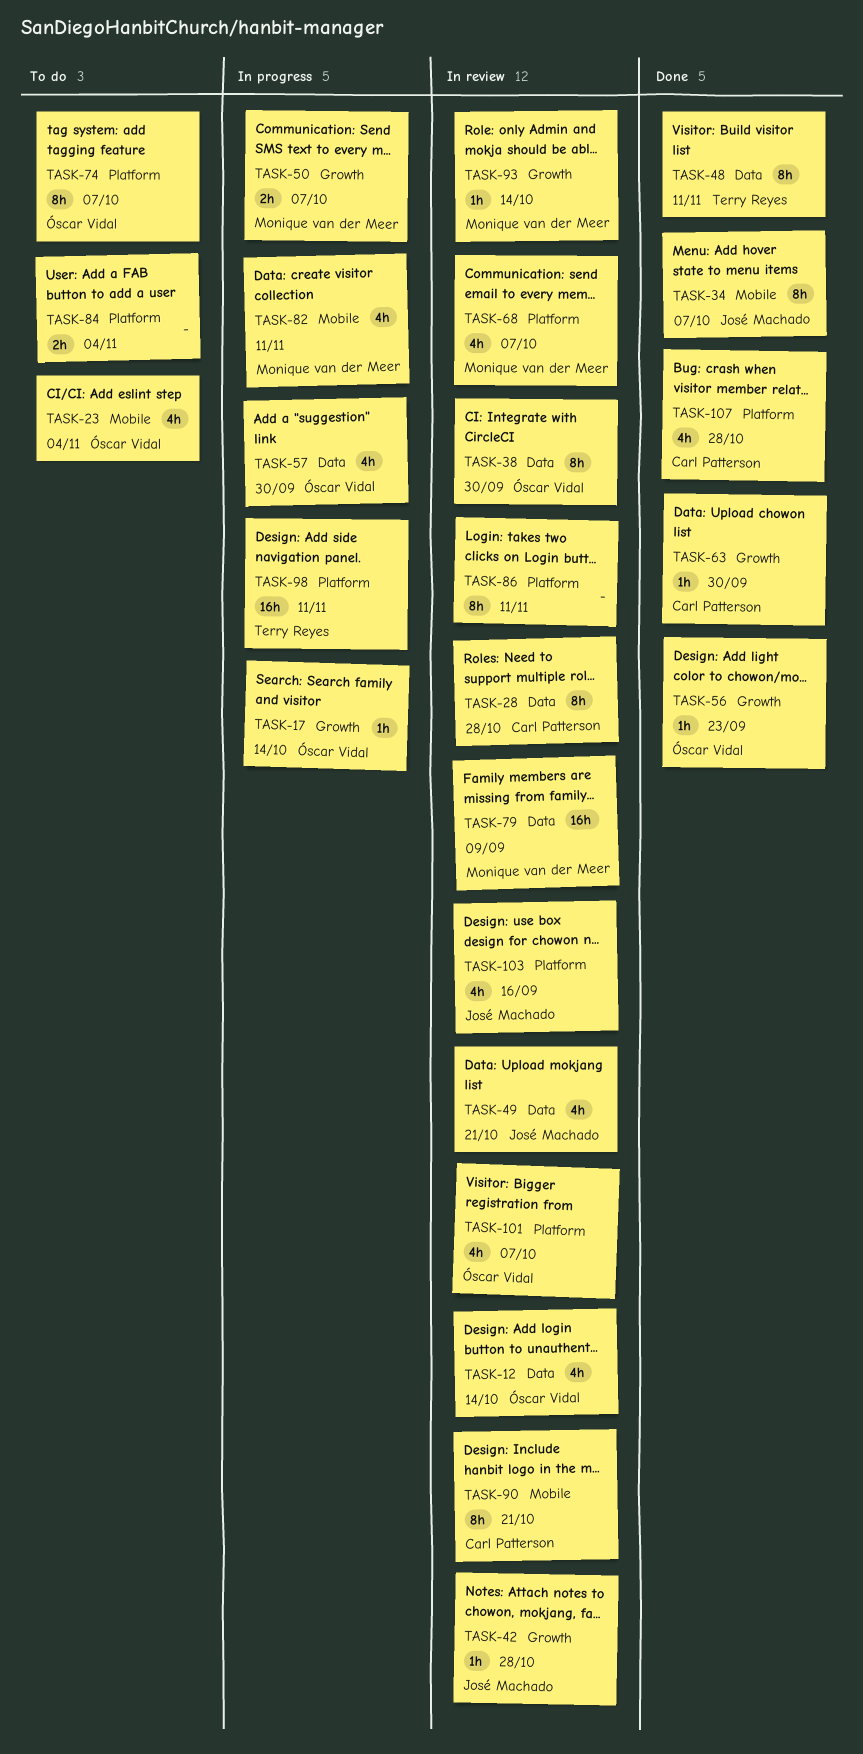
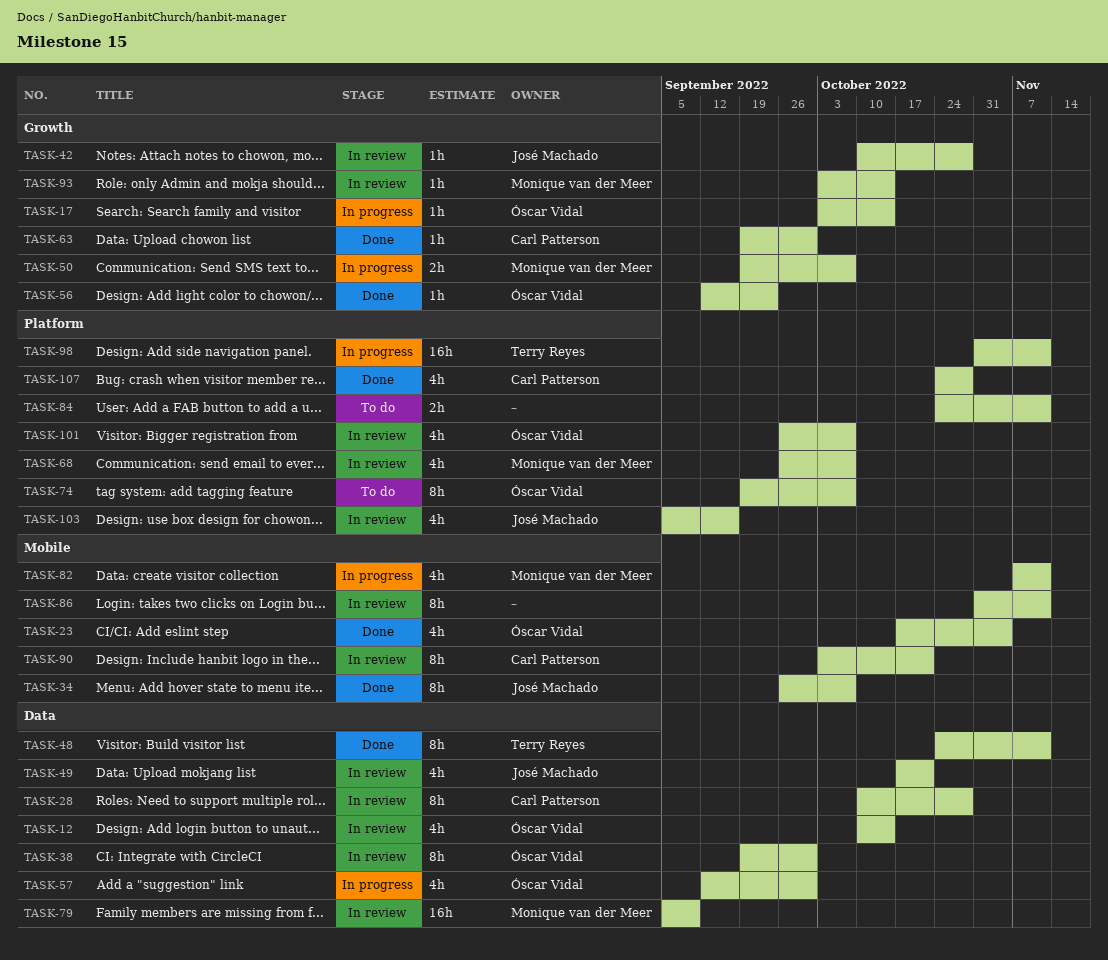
TASK-23, status: To do -> Done
TASK-84, due: Nov 4 -> Nov 11
TASK-86, label: Platform -> Mobile

